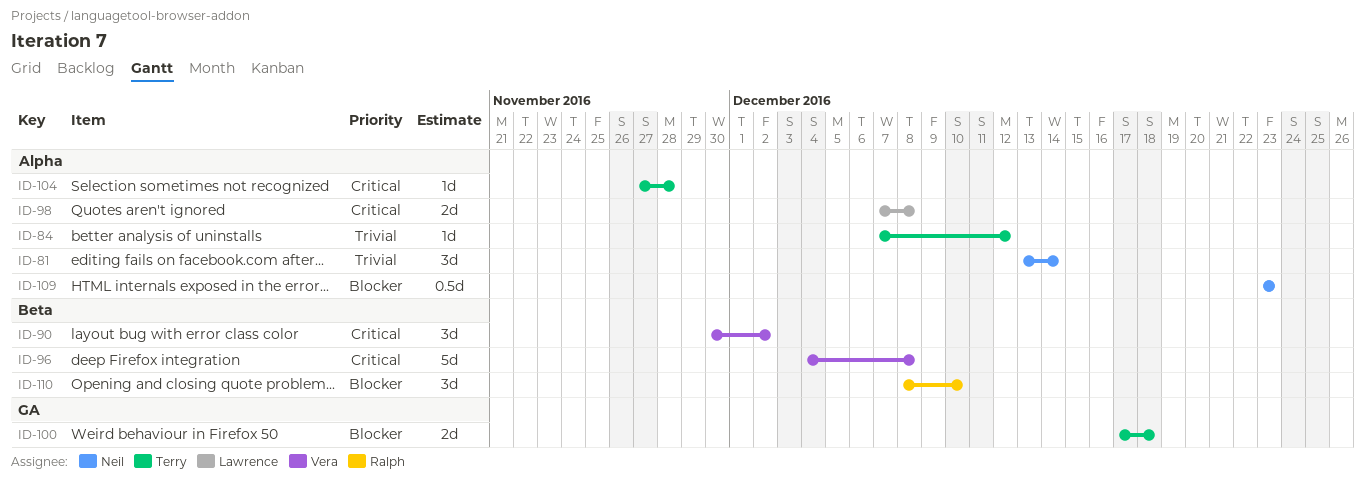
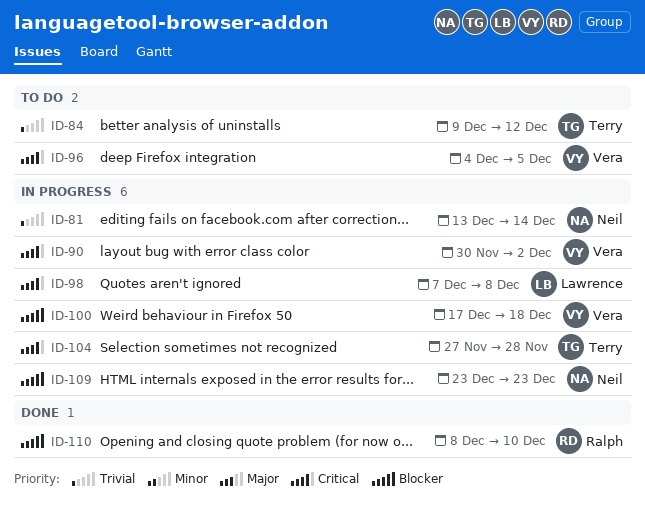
ID-84, start: Dec 7 -> Dec 9
ID-96, due: Dec 8 -> Dec 5
ID-100, owner: Terry -> Vera

